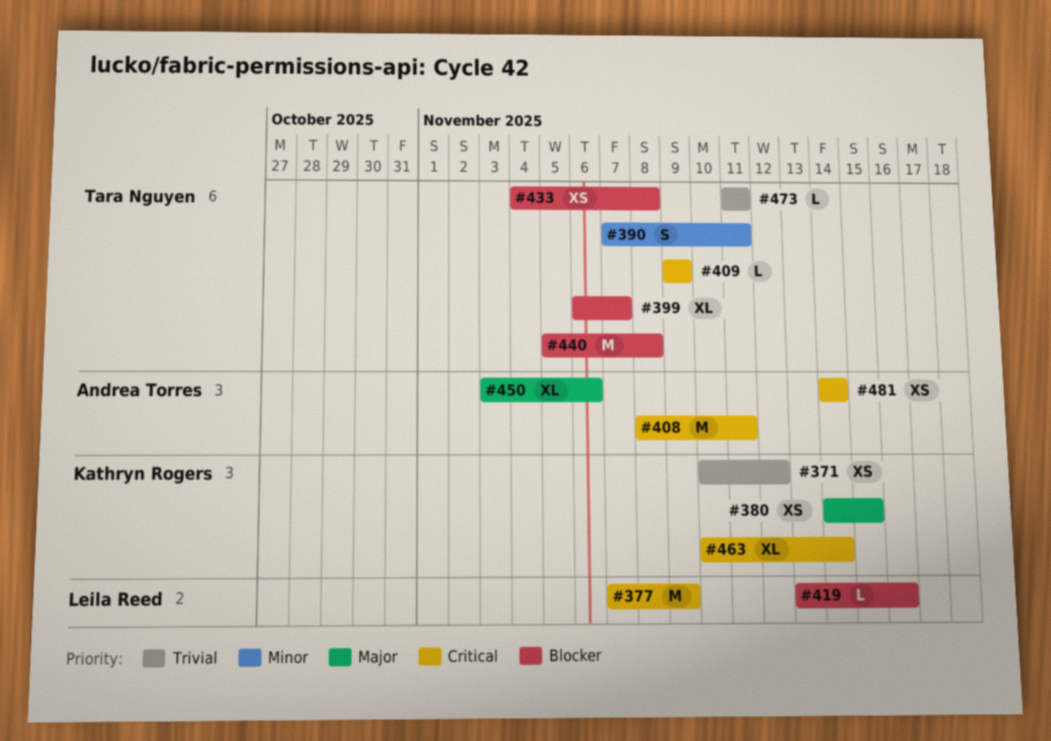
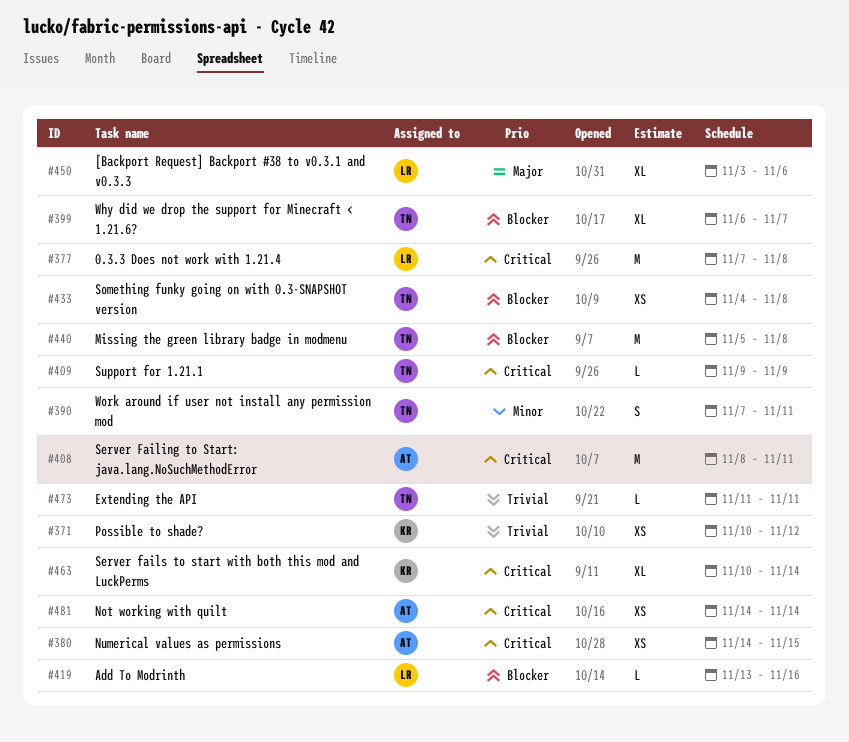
#377, due: Nov 9 -> Nov 8
#380, owner: Kathryn Rogers -> Andrea Torres
#380, priority: Major -> Critical
#450, owner: Andrea Torres -> Leila Reed

